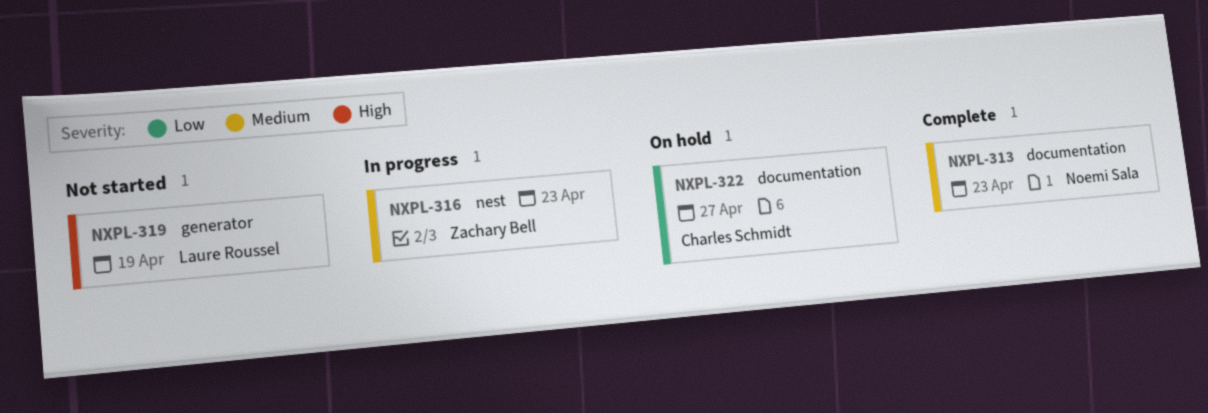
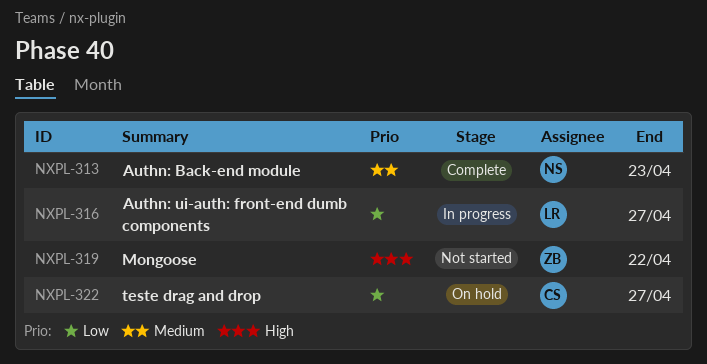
NXPL-316, owner: Zachary Bell -> Laure Roussel
NXPL-316, priority: Medium -> Low
NXPL-316, due: Apr 23 -> Apr 27
NXPL-319, owner: Laure Roussel -> Zachary Bell
NXPL-319, due: Apr 19 -> Apr 22

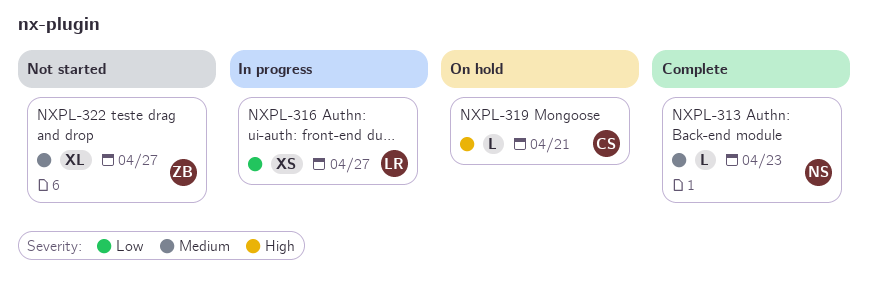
NXPL-319, status: Not started -> On hold
NXPL-319, owner: ZB -> CS
NXPL-319, due: Apr 22 -> Apr 21
NXPL-322, status: On hold -> Not started
NXPL-322, owner: CS -> ZB
NXPL-322, priority: Low -> Medium

